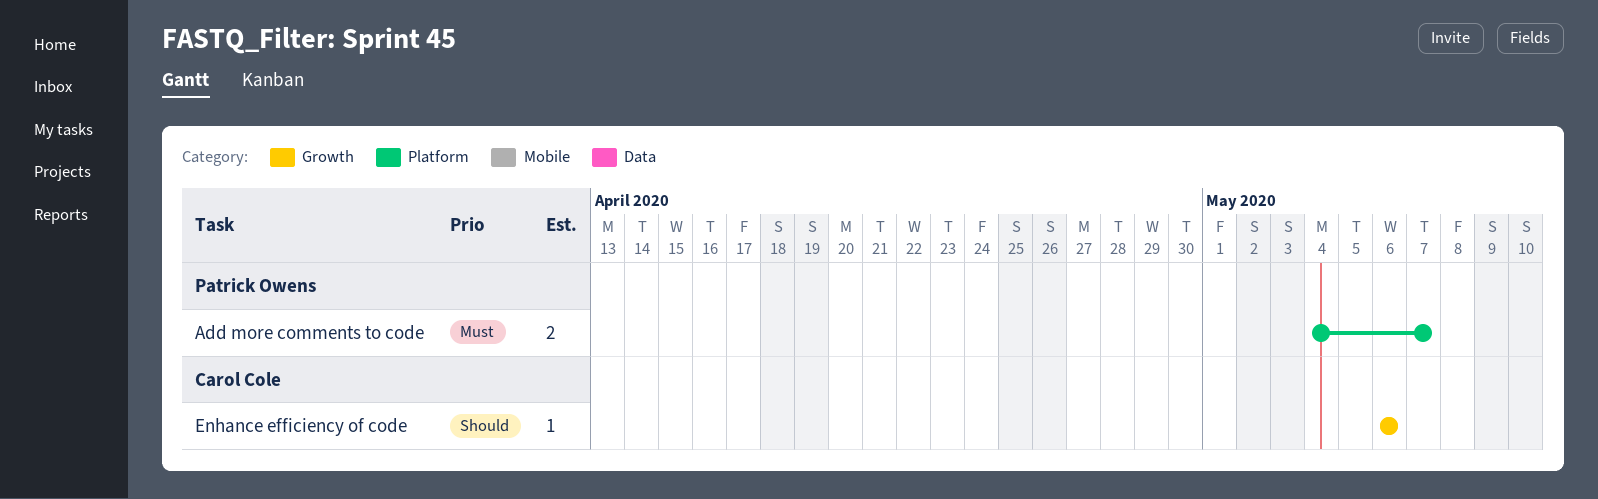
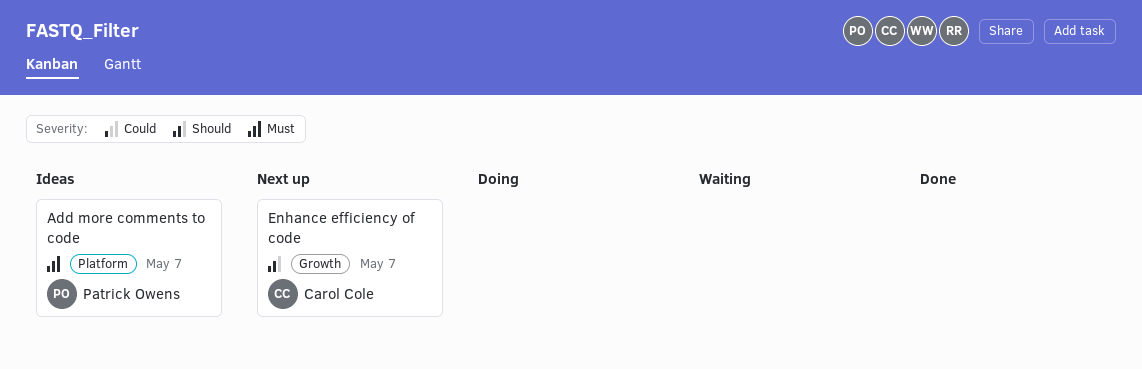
Enhance efficiency of code, due: May 6 -> May 7

